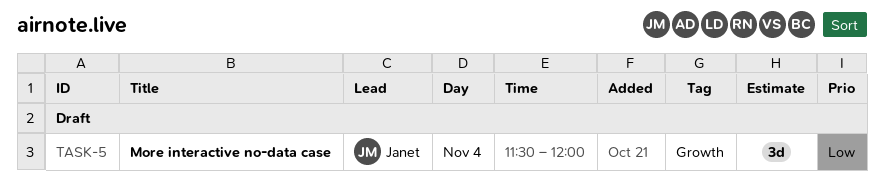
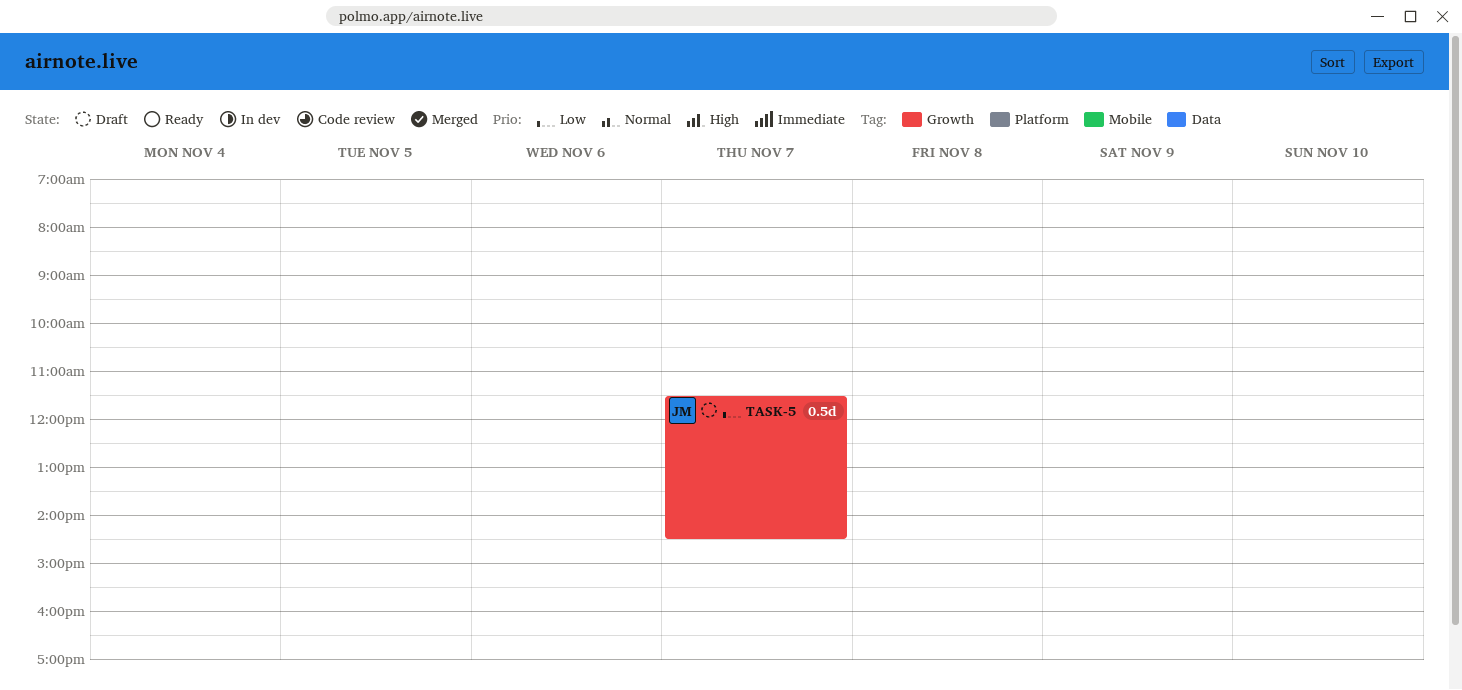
TASK-5, estimate: 3d -> 0.5d
TASK-5, day: Nov 4 -> Nov 7
TASK-5, ends: 12:00 -> 14:30

